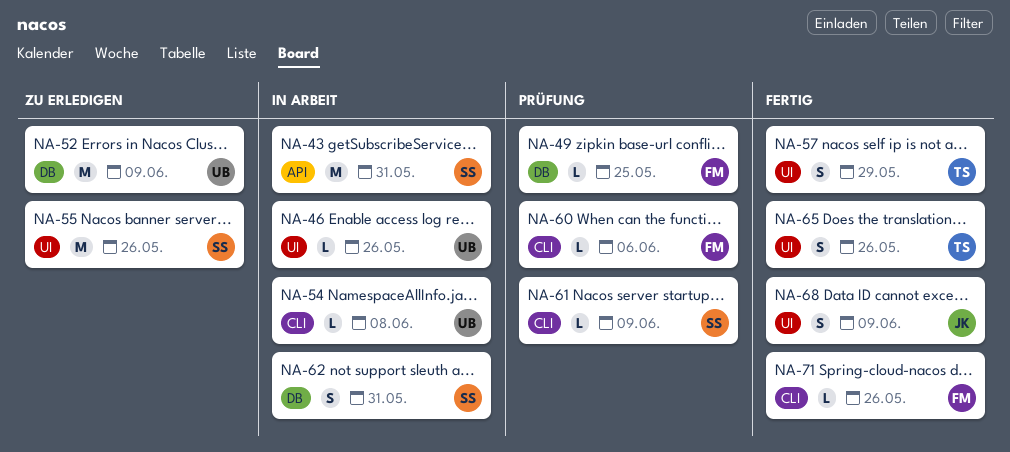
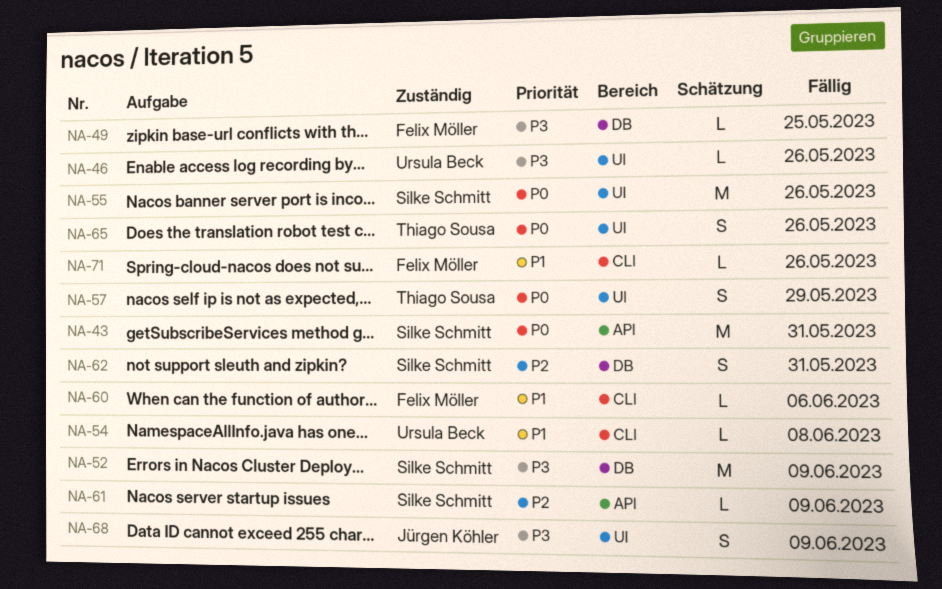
NA-52, owner: Ursula Beck -> Silke Schmitt
NA-61, label: CLI -> API

